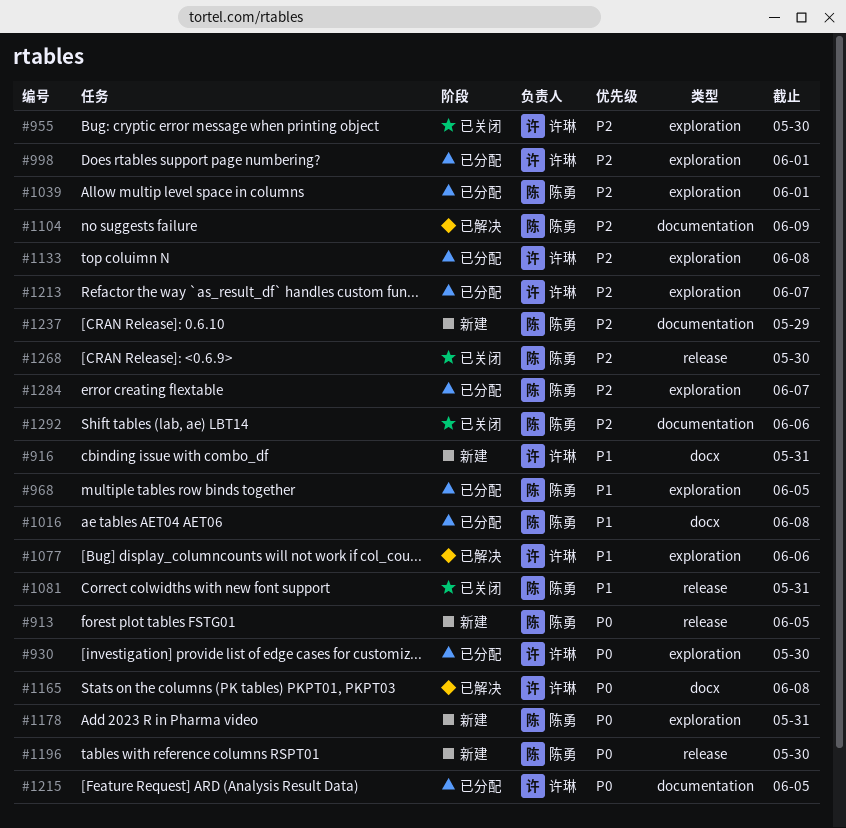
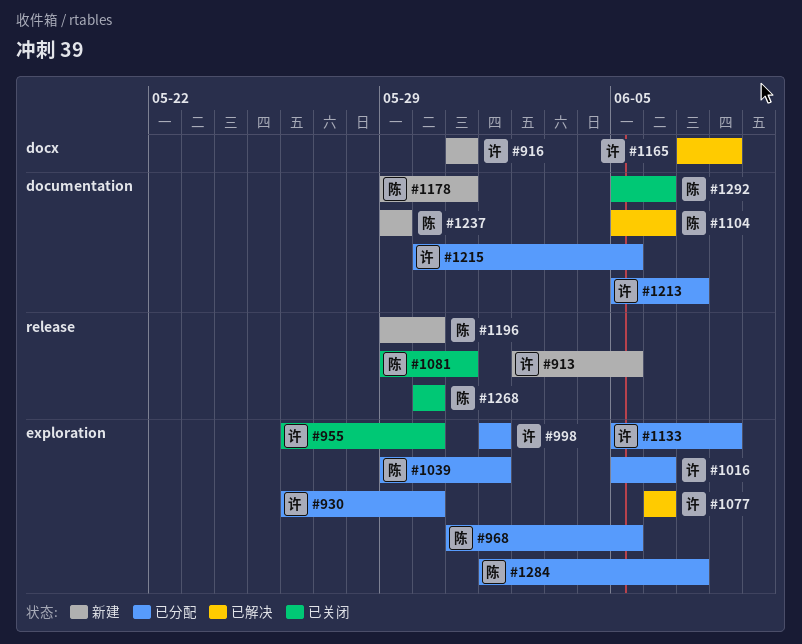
#913, owner: 陈勇 -> 许琳
#1016, owner: 陈勇 -> 许琳
#1016, label: docx -> exploration
#1016, due: Jun 8 -> Jun 6
#1104, due: Jun 9 -> Jun 6
#1178, label: exploration -> documentation
#1213, label: exploration -> documentation

